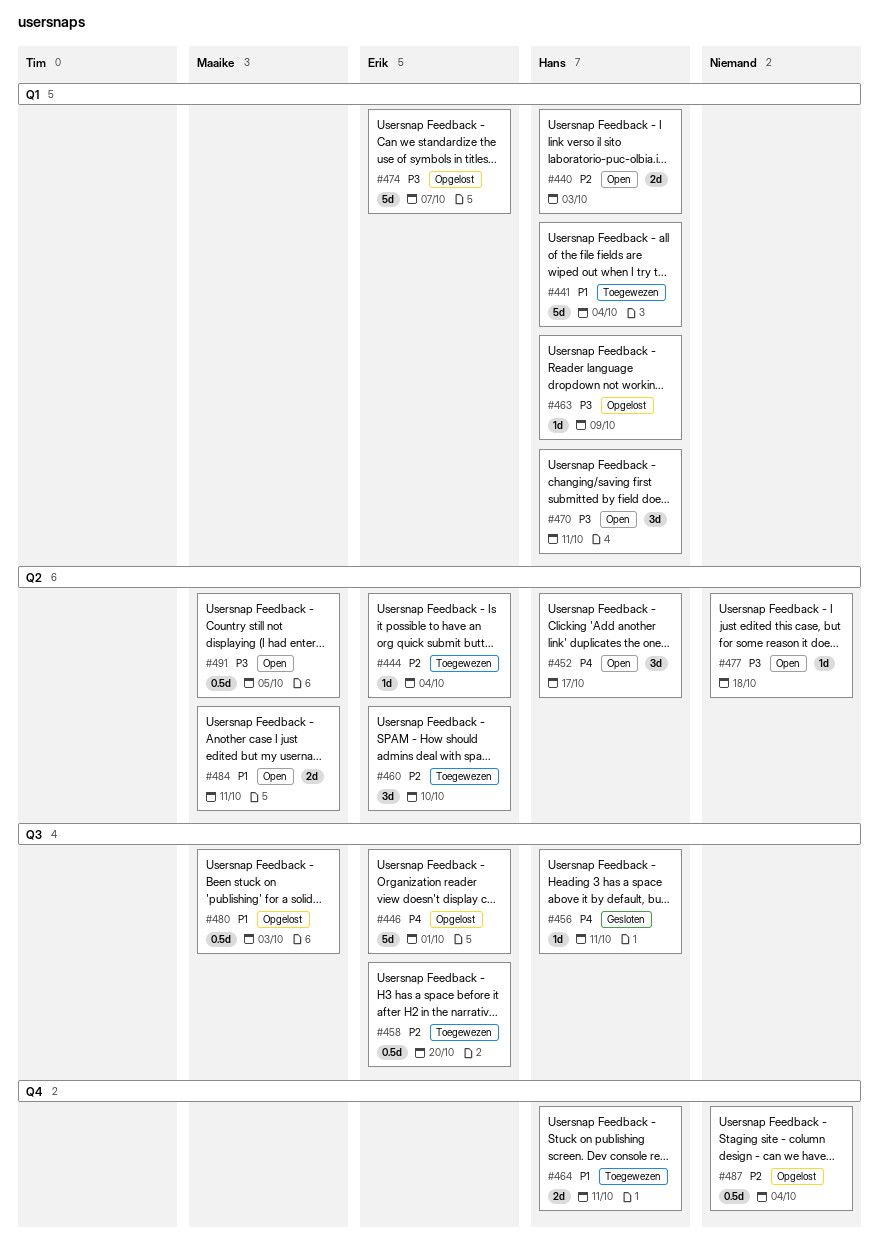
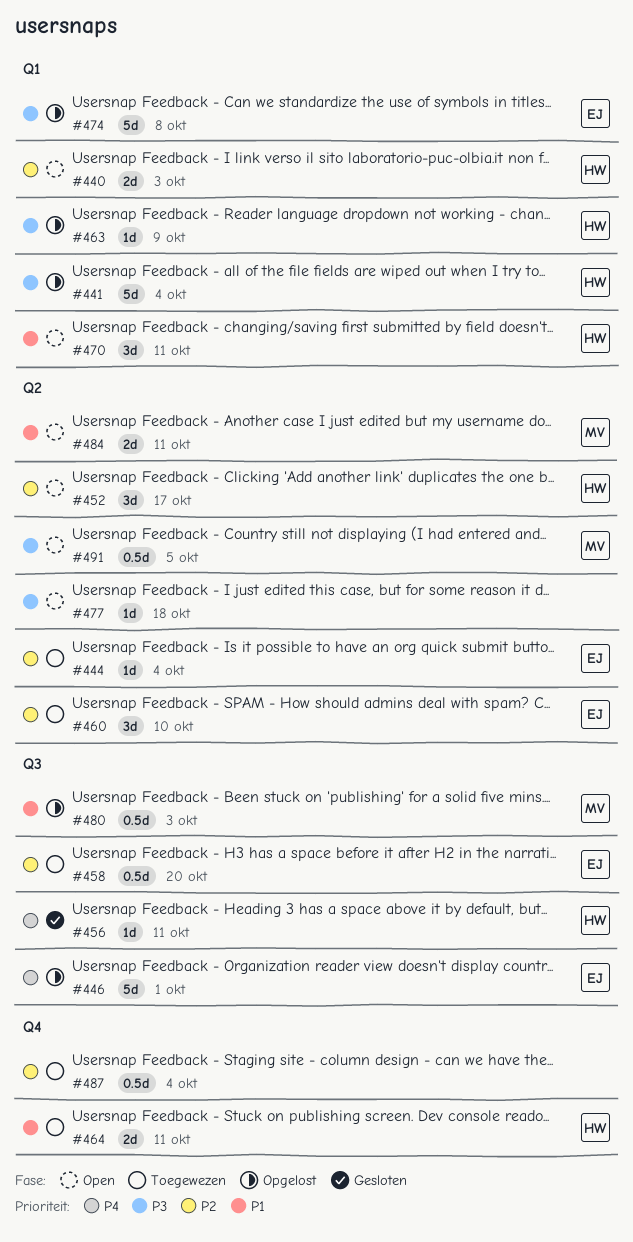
#441, status: Toegewezen -> Opgelost
#441, priority: P1 -> P3
#452, priority: P4 -> P2
#470, priority: P3 -> P1
#474, due: Oct 7 -> Oct 8
#487, status: Opgelost -> Toegewezen

